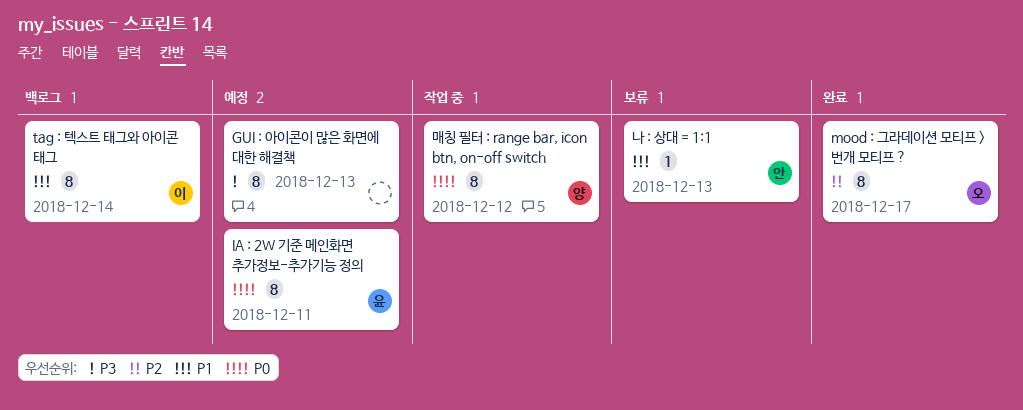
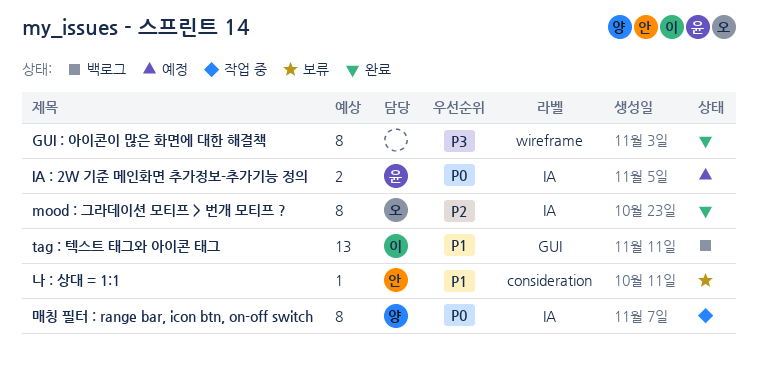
GUI : 아이콘이 많은 화면에 대한 해결책, status: 예정 -> 완료
IA : 2W 기준 메인화면 추가정보-추가기능 정의, estimate: 8 -> 2
tag : 텍스트 태그와 아이콘 태그, estimate: 8 -> 13

